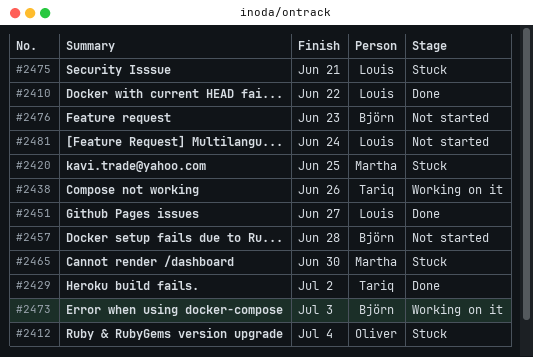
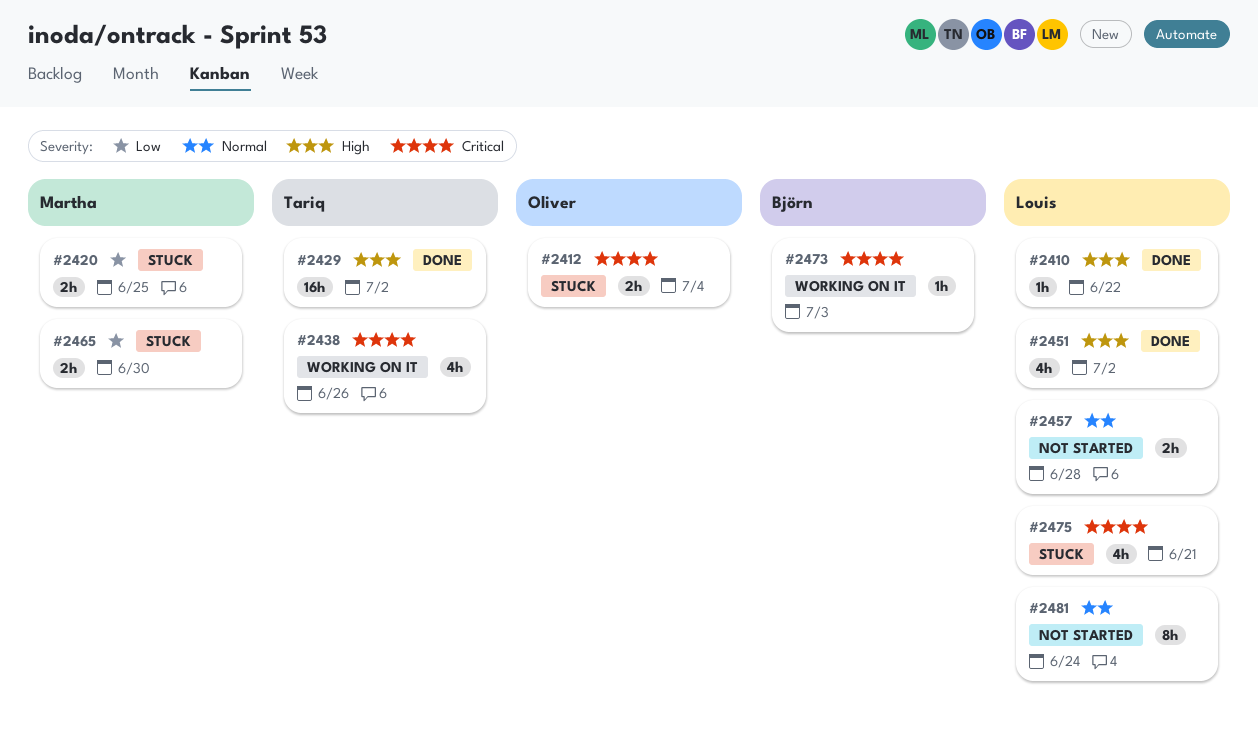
#2451, due: Jun 27 -> Jul 2
#2457, owner: Björn -> Louis
#2476: present -> none

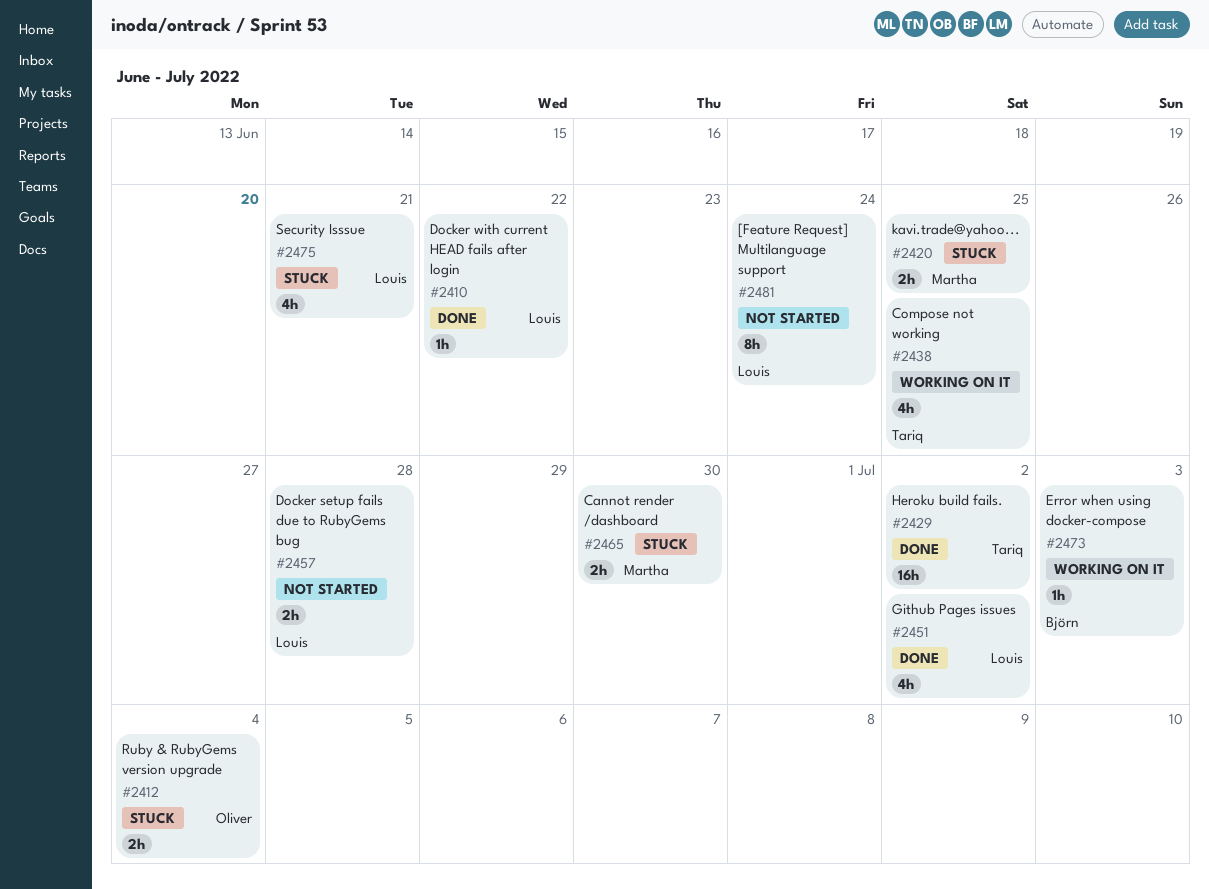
#2438, due: Jun 26 -> Jun 25

